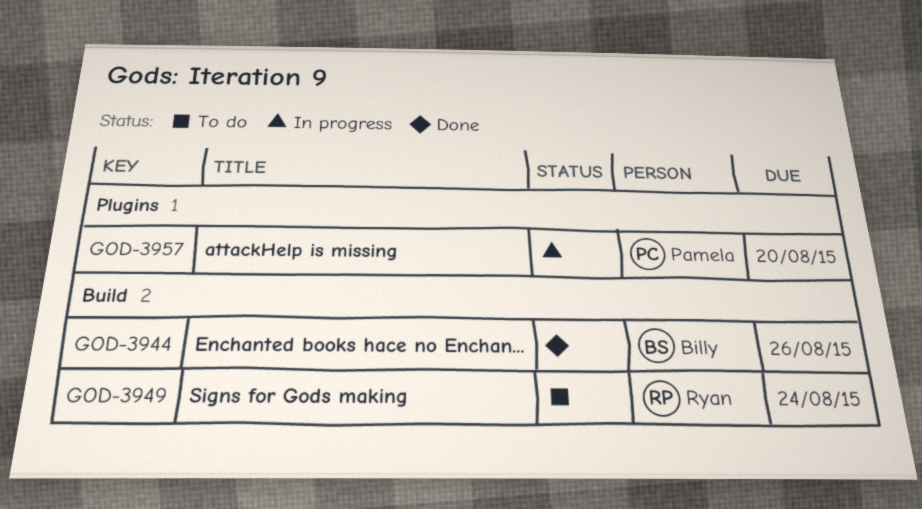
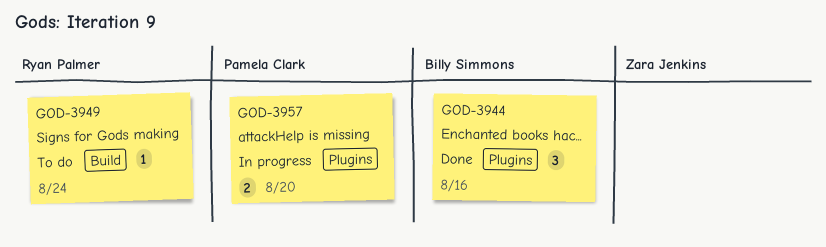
GOD-3944, label: Build -> Plugins
GOD-3944, due: Aug 26 -> Aug 16

